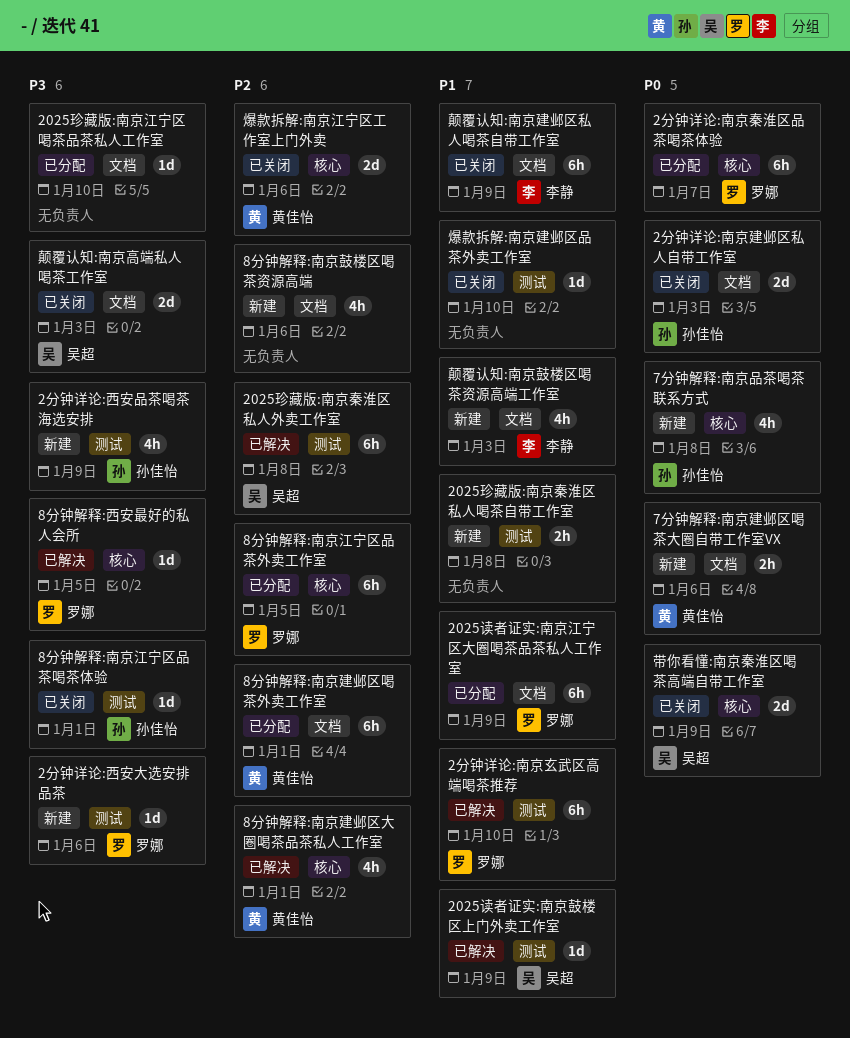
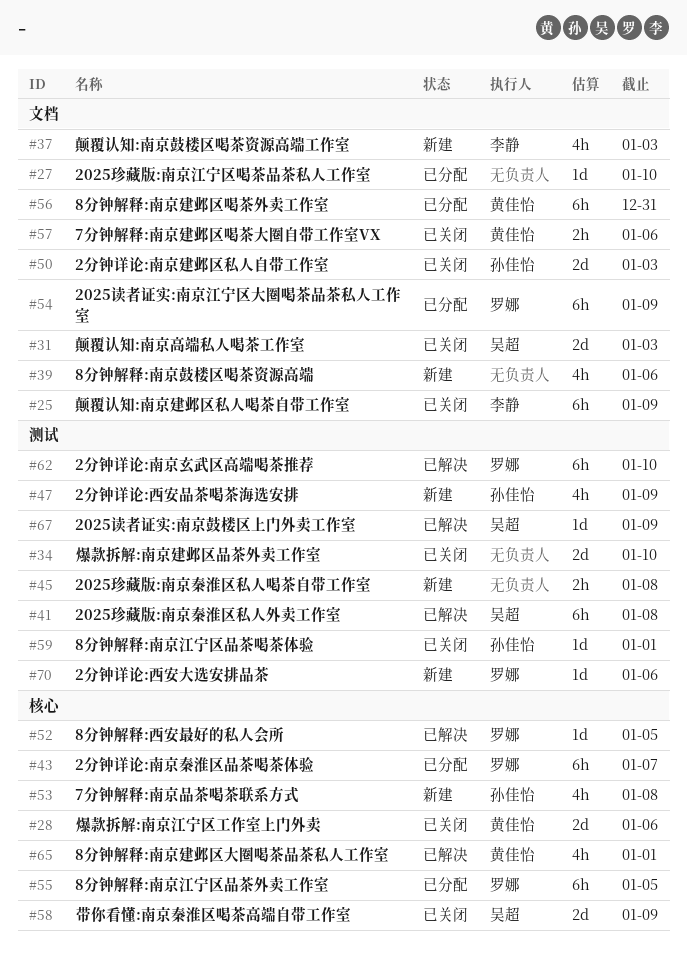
7分钟解释:南京建邺区喝茶大圈自带工作室VX, status: 新建 -> 已关闭
8分钟解释:南京建邺区喝茶外卖工作室, due: Jan 1 -> Dec 31
爆款拆解:南京建邺区品茶外卖工作室, estimate: 1d -> 2d

